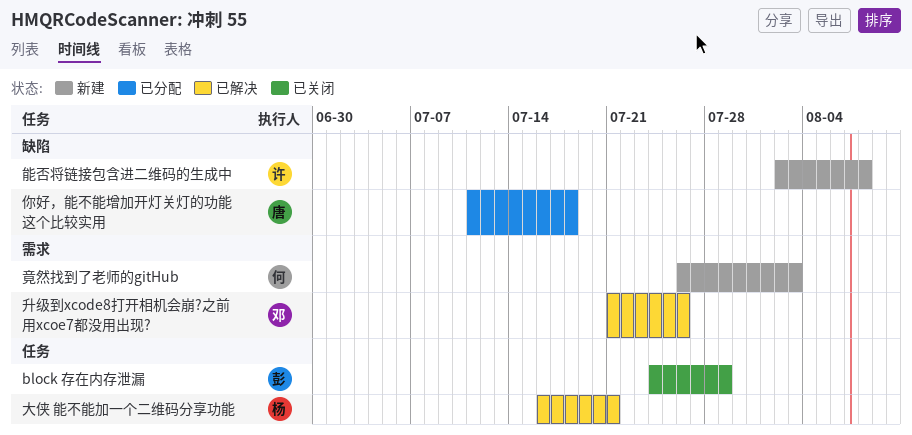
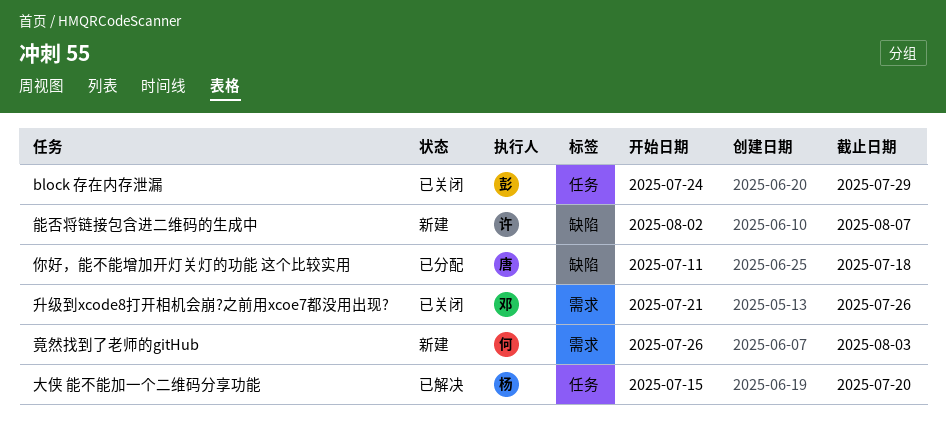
升级到xcode8打开相机会崩?之前用xcoe7都没用出现?, status: 已解决 -> 已关闭
大侠 能不能加一个二维码分享功能, start: Jul 16 -> Jul 15
大侠 能不能加一个二维码分享功能, due: Jul 21 -> Jul 20
能否将链接包含进二维码的生成中, due: Aug 8 -> Aug 7

